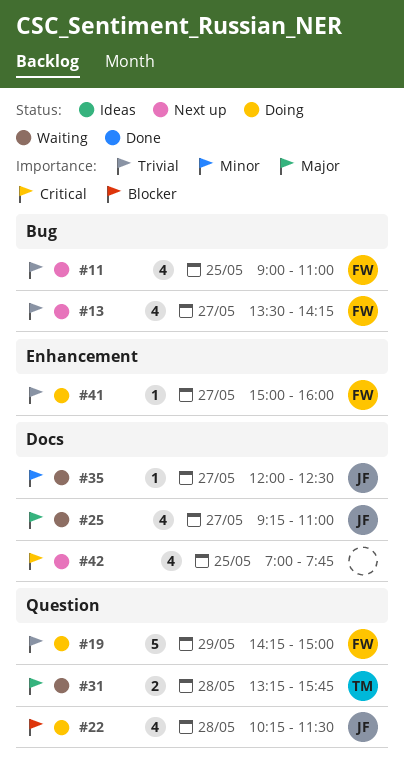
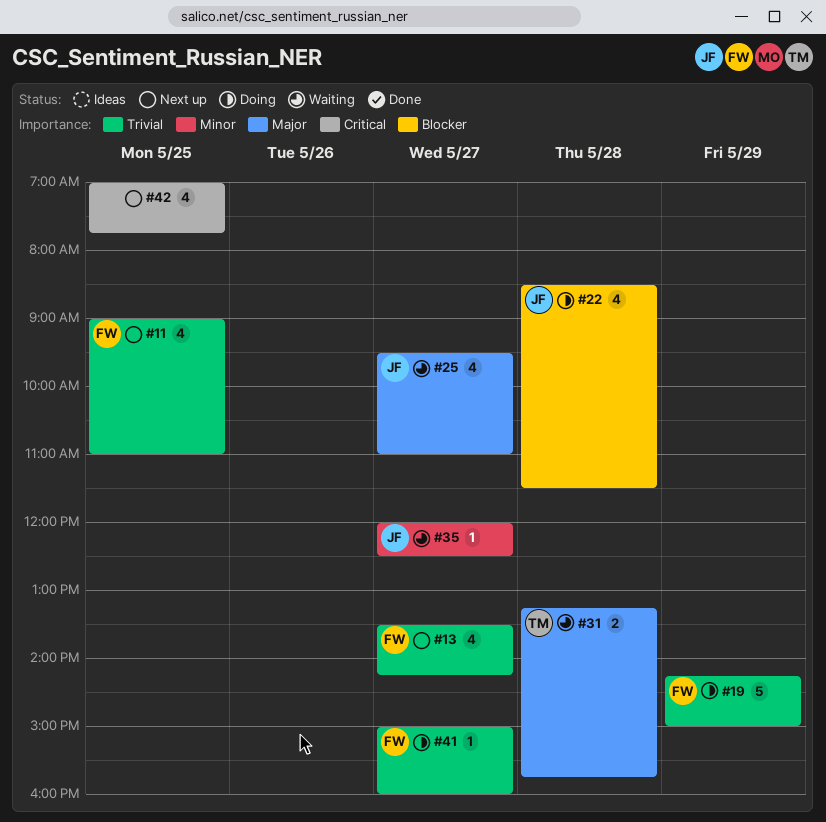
#22, begins: 10:15 -> 08:30
#25, begins: 09:15 -> 09:30

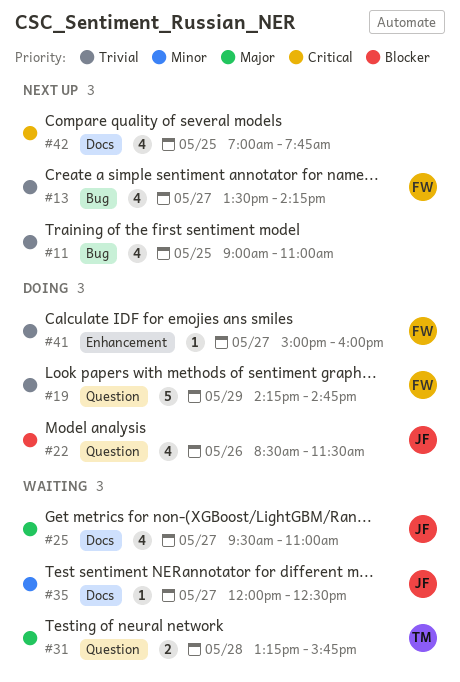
#11, owner: FW -> none
#19, ends: 15:00 -> 14:45
#22, day: May 28 -> May 26

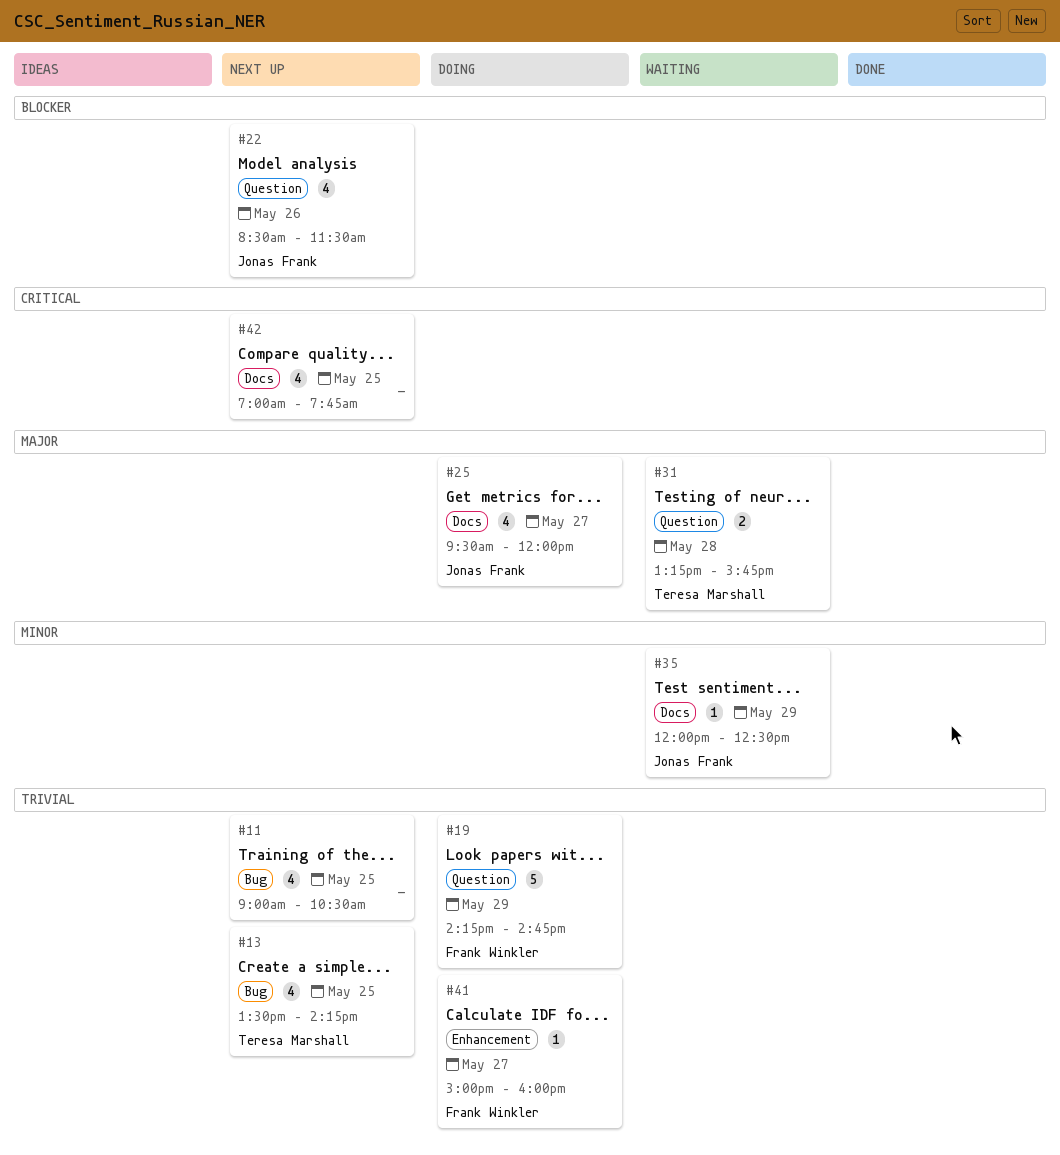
#11, ends: 11:00 -> 10:30
#13, owner: Frank Winkler -> Teresa Marshall
#13, day: May 27 -> May 25
#22, status: Doing -> Next up
#25, status: Waiting -> Doing
#25, ends: 11:00 -> 12:00
#35, day: May 27 -> May 29

